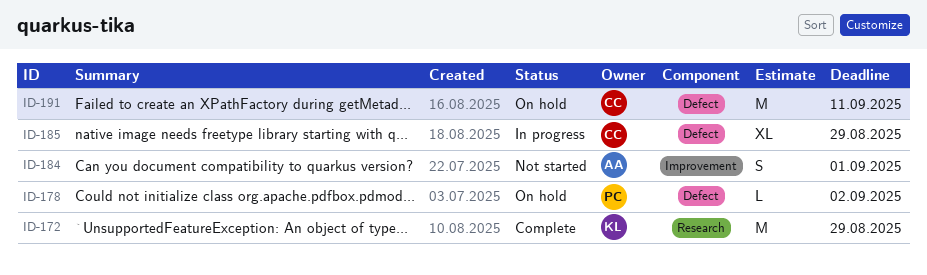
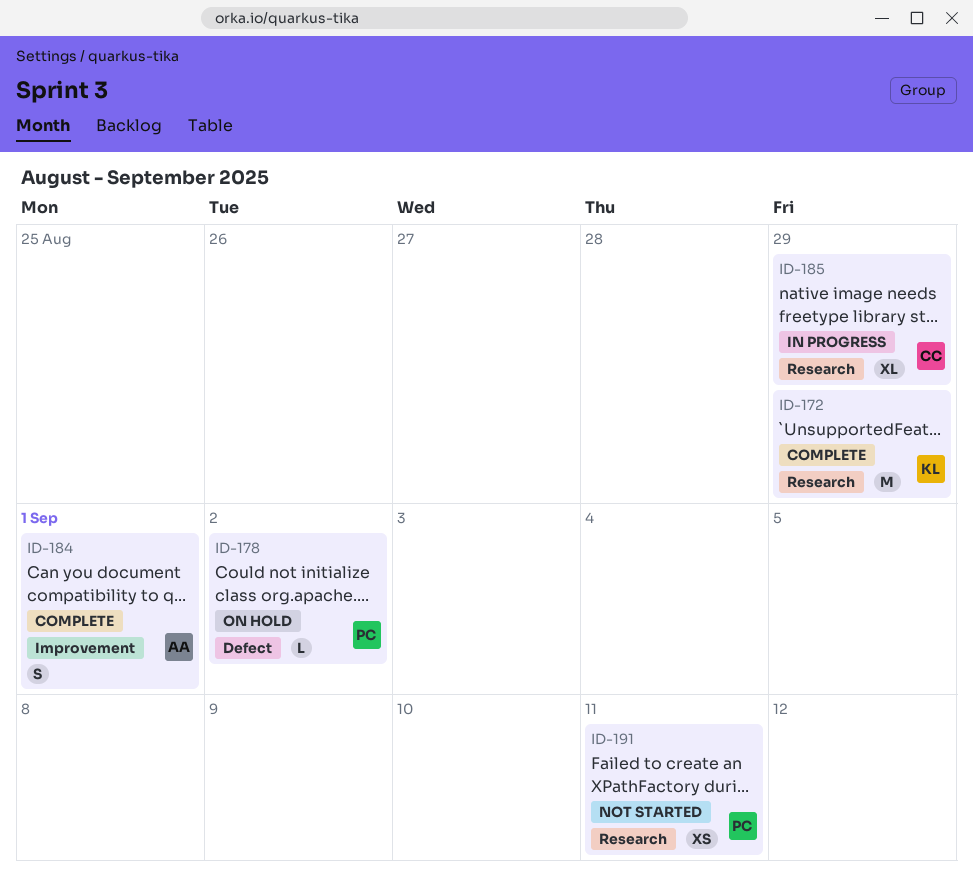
ID-184, status: Not started -> Complete
ID-185, label: Defect -> Research
ID-191, status: On hold -> Not started
ID-191, owner: CC -> PC
ID-191, label: Defect -> Research
ID-191, estimate: M -> XS

